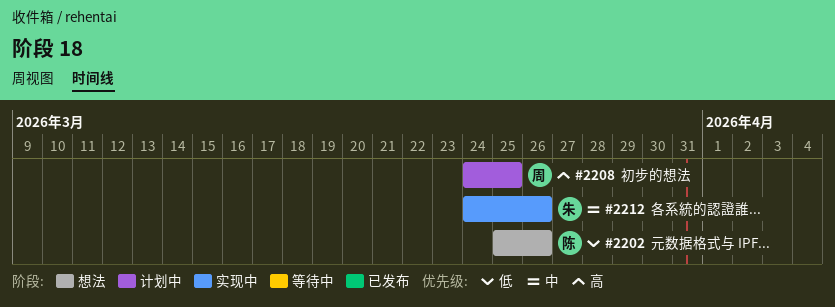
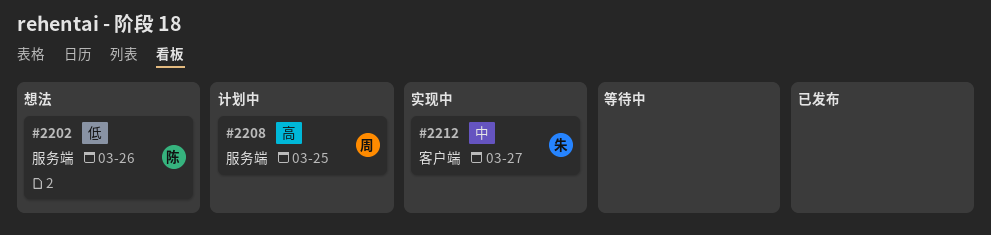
#2212, due: Mar 26 -> Mar 27

